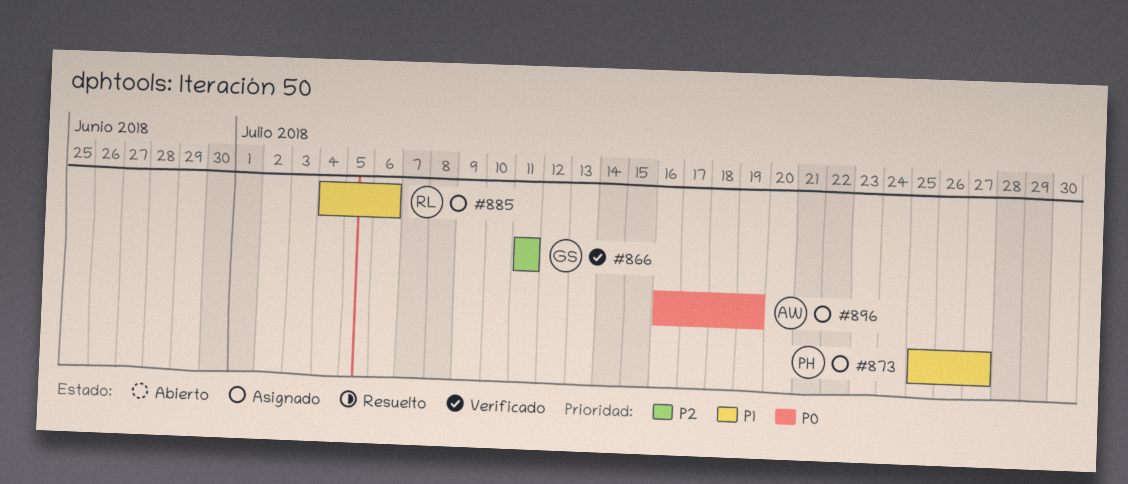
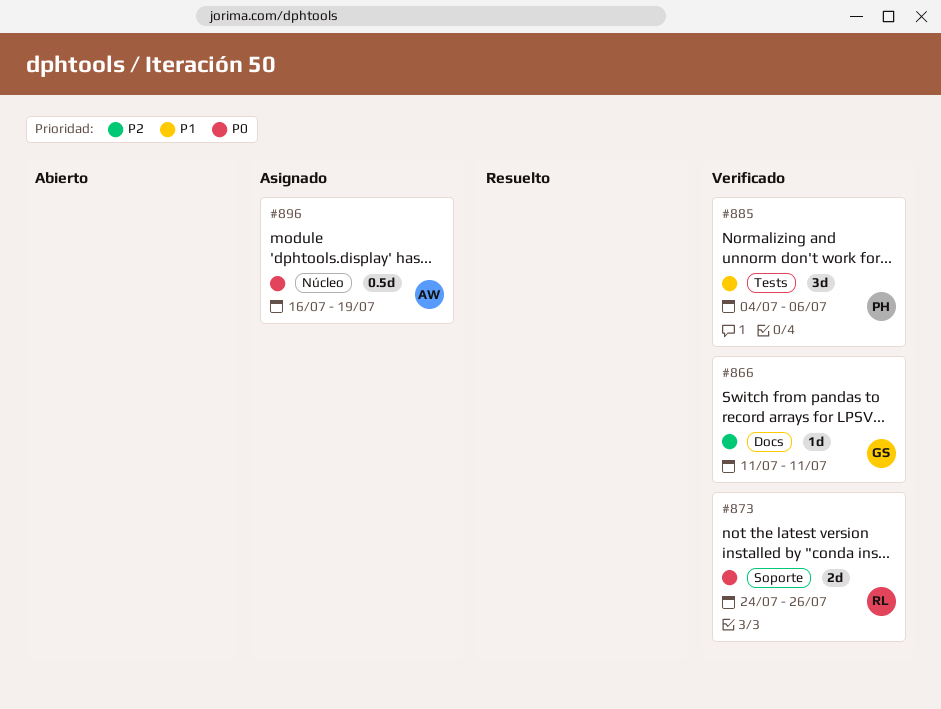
#873, status: Asignado -> Verificado
#873, owner: PH -> RL
#873, priority: P1 -> P0
#873, start: Jul 25 -> Jul 24
#873, due: Jul 27 -> Jul 26
#885, status: Asignado -> Verificado
#885, owner: RL -> PH

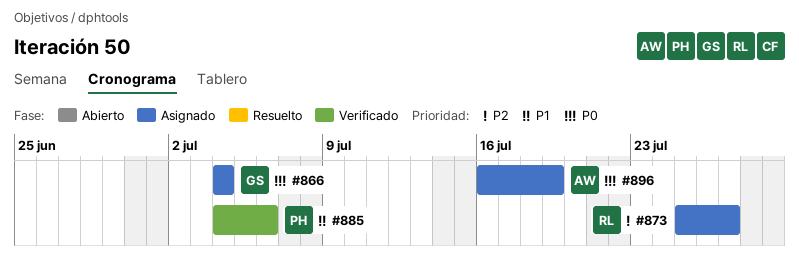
#866, status: Verificado -> Asignado
#866, priority: P2 -> P0
#866, start: Jul 11 -> Jul 4
#866, due: Jul 11 -> Jul 4
#873, status: Verificado -> Asignado
#873, priority: P0 -> P2
#873, start: Jul 24 -> Jul 25
#873, due: Jul 26 -> Jul 27

